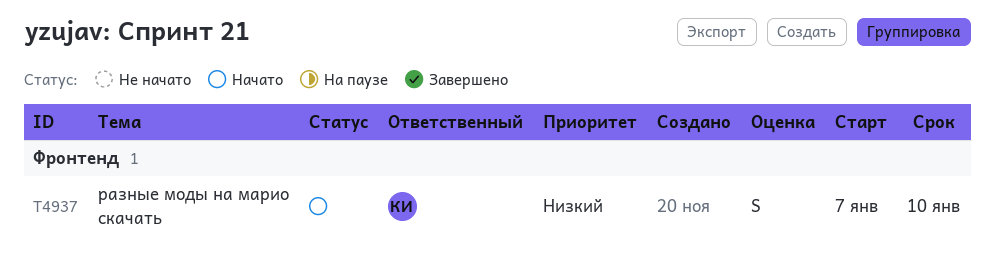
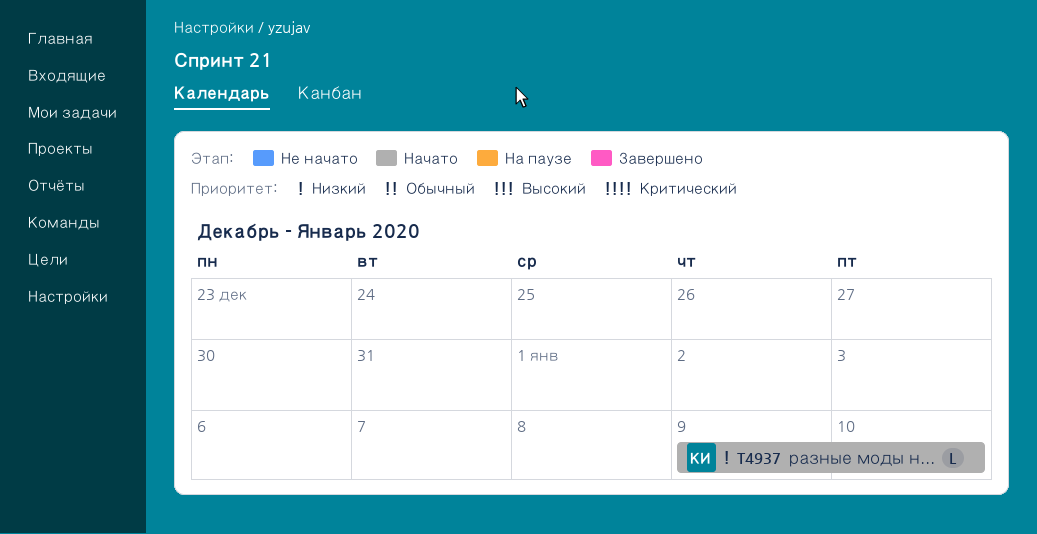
T4937, estimate: S -> L
T4937, start: Jan 7 -> Jan 9

